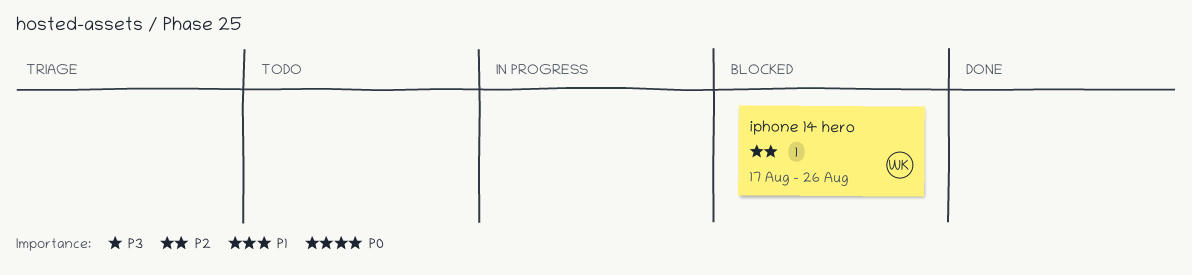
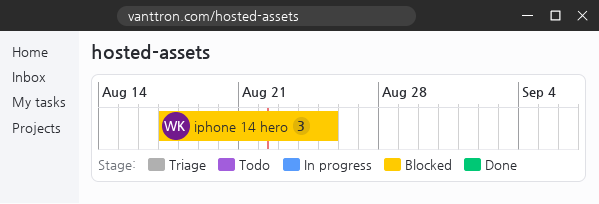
iphone 14 hero, estimate: 1 -> 3
iphone 14 hero, due: Aug 26 -> Aug 25

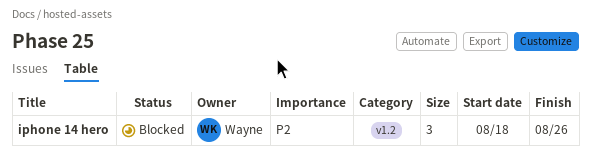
iphone 14 hero, start: Aug 17 -> Aug 18
iphone 14 hero, due: Aug 25 -> Aug 26

